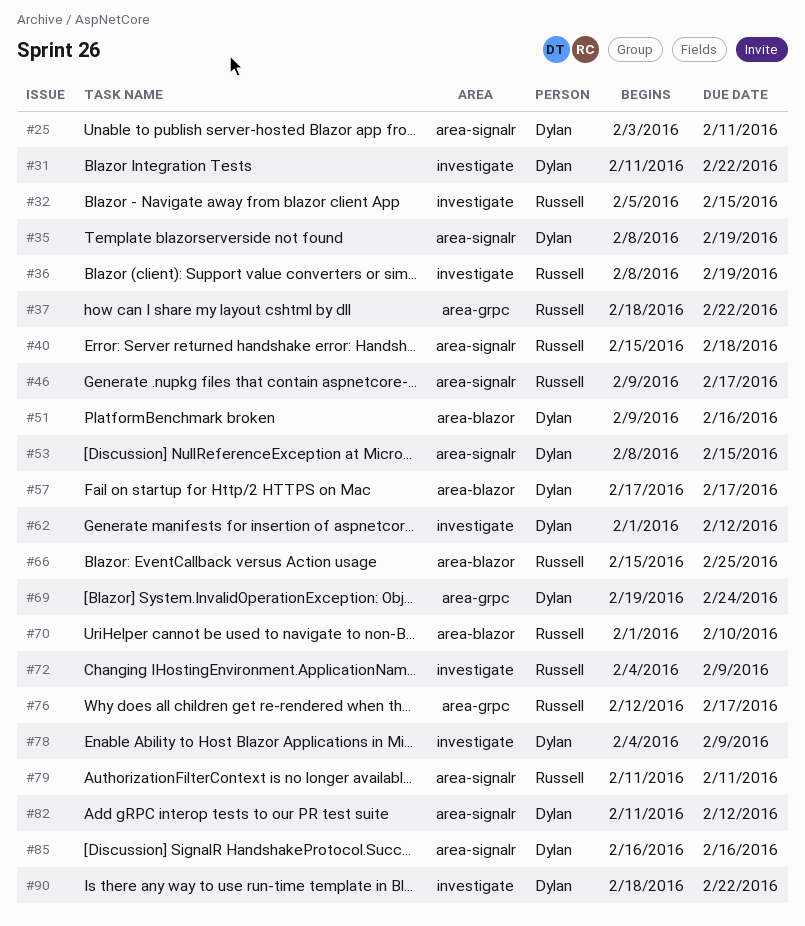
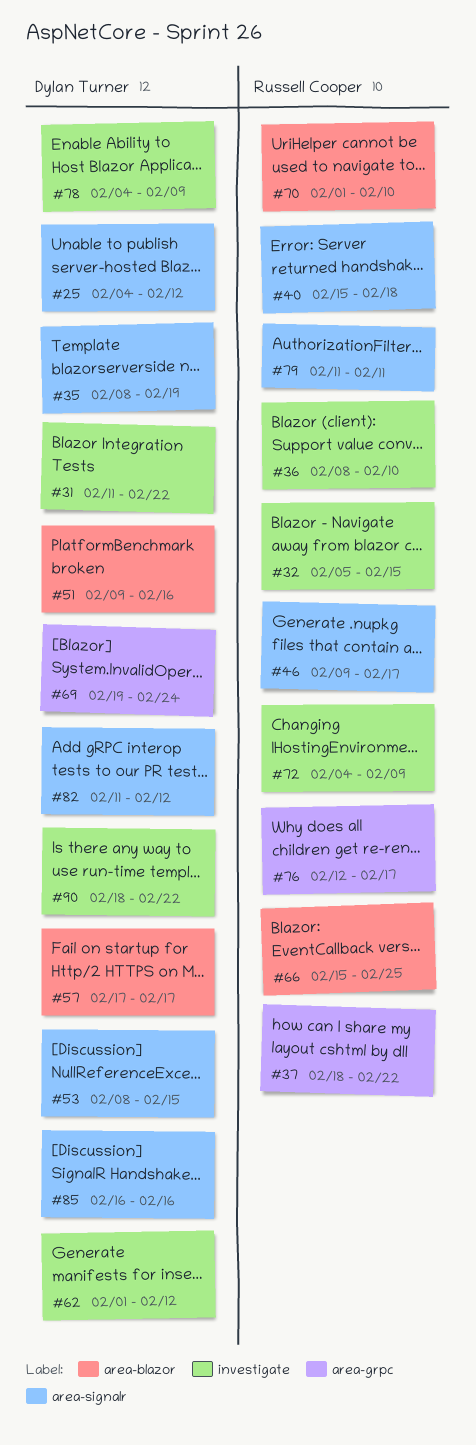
#25, start: Feb 3 -> Feb 4
#25, due: Feb 11 -> Feb 12
#36, due: Feb 19 -> Feb 10

